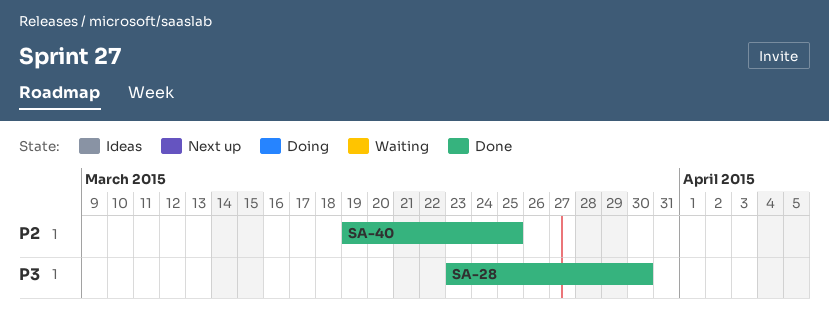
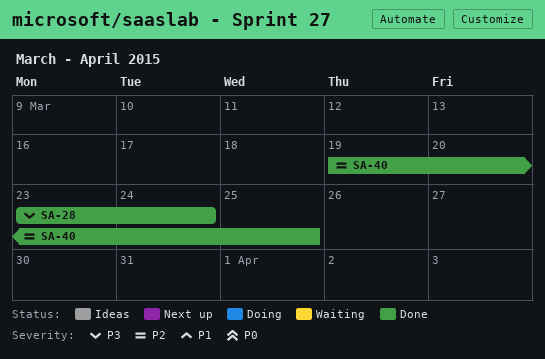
SA-28, due: Mar 30 -> Mar 24

